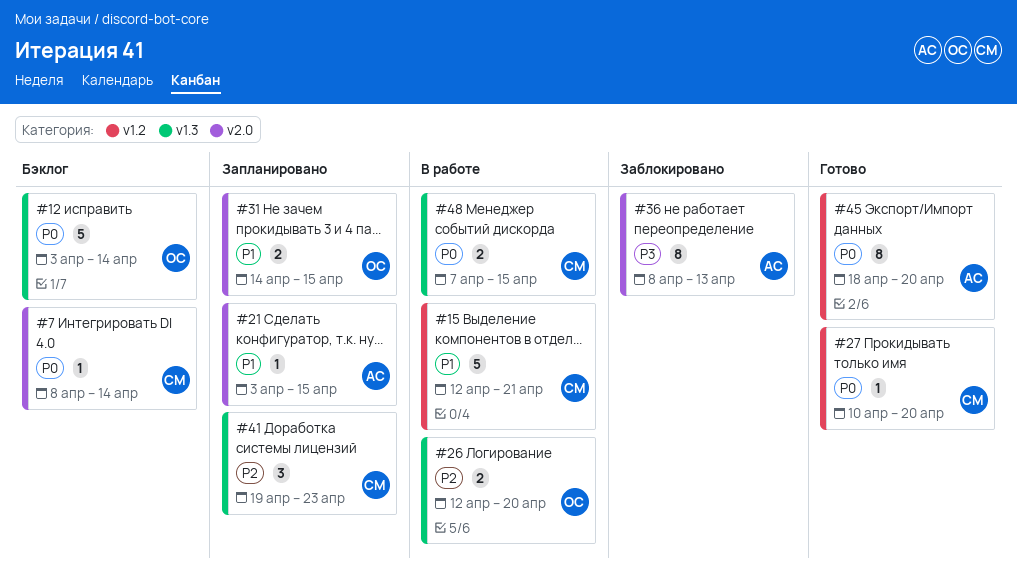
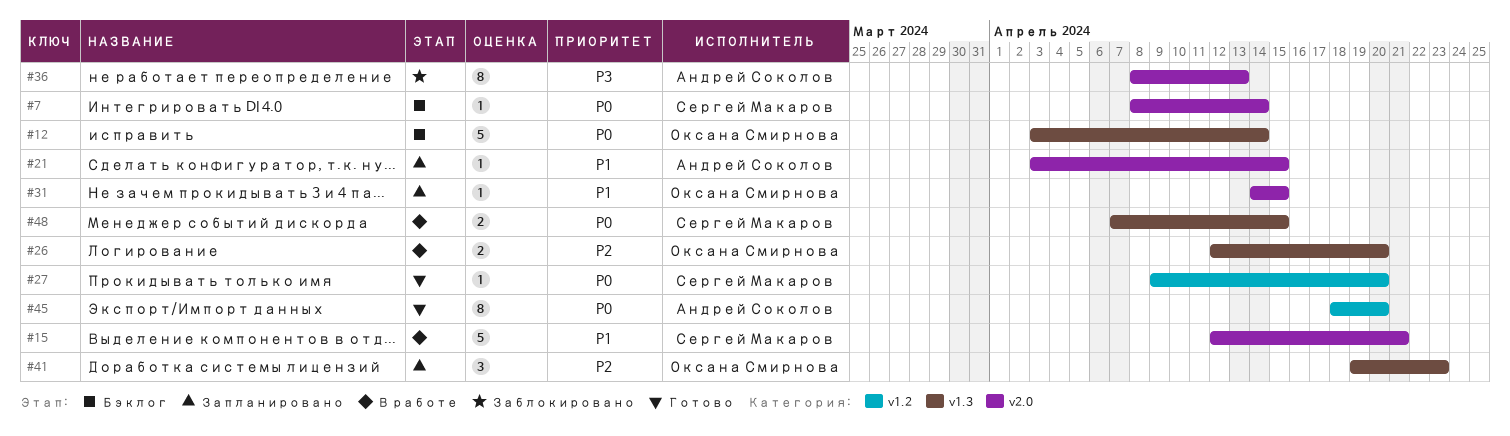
#15, label: v1.2 -> v2.0
#27, start: Apr 10 -> Apr 9
#31, estimate: 2 -> 1
#41, owner: Сергей Макаров -> Оксана Смирнова

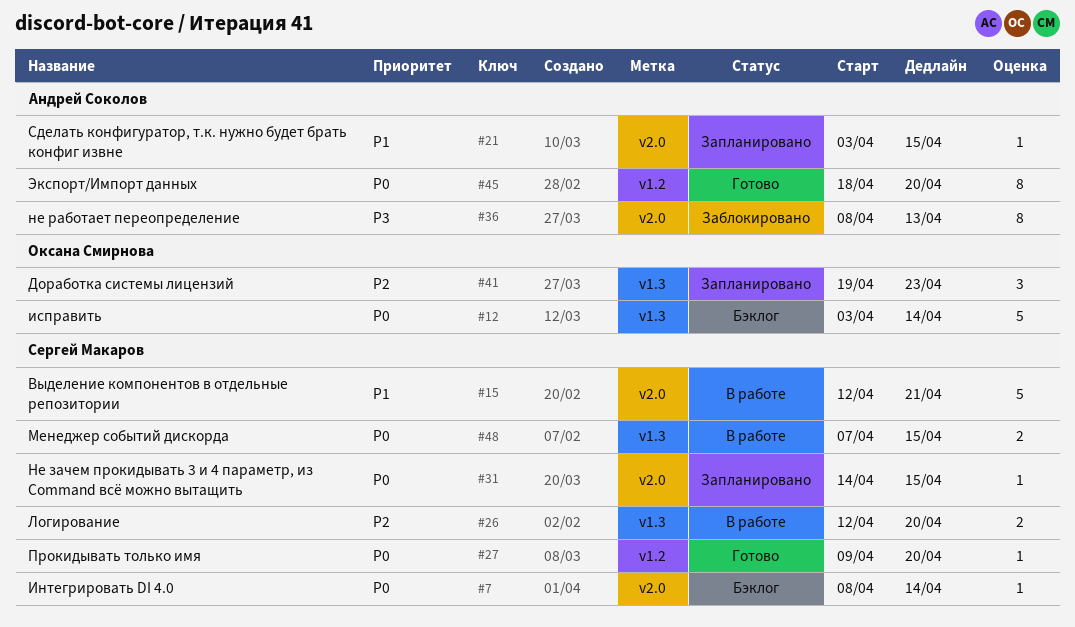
#26, owner: Оксана Смирнова -> Сергей Макаров
#31, owner: Оксана Смирнова -> Сергей Макаров
#31, priority: P1 -> P0

